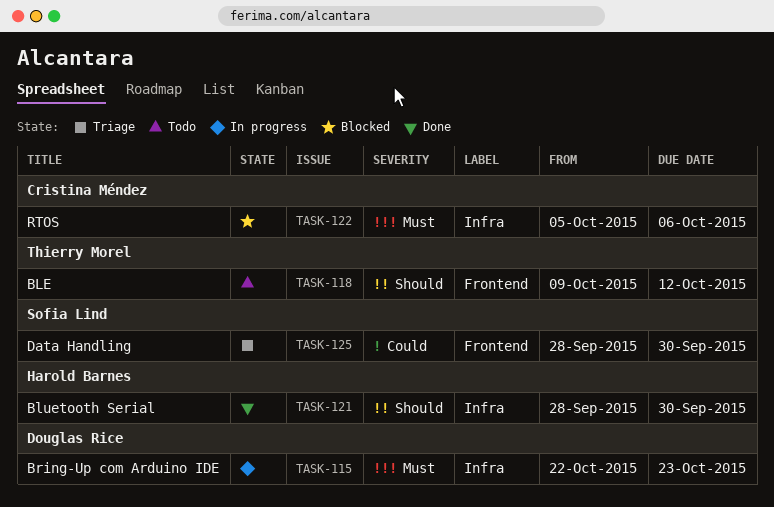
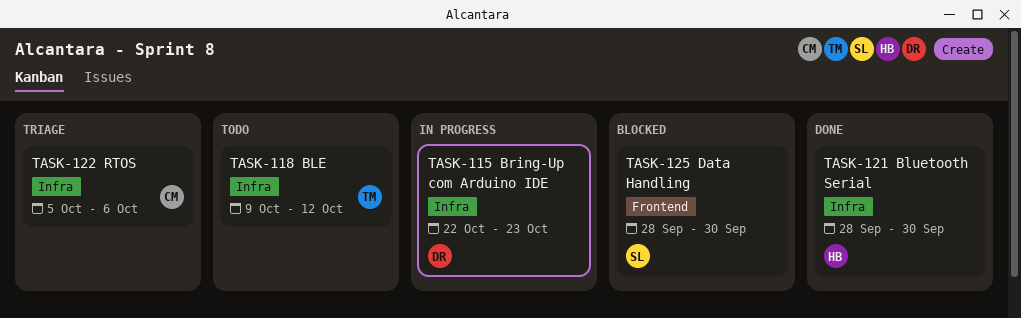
TASK-118, label: Frontend -> Infra
TASK-122, status: Blocked -> Triage
TASK-125, status: Triage -> Blocked

